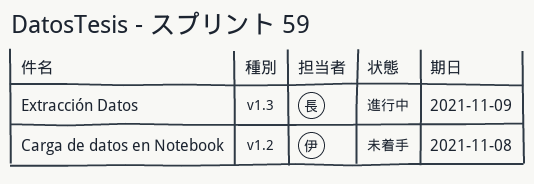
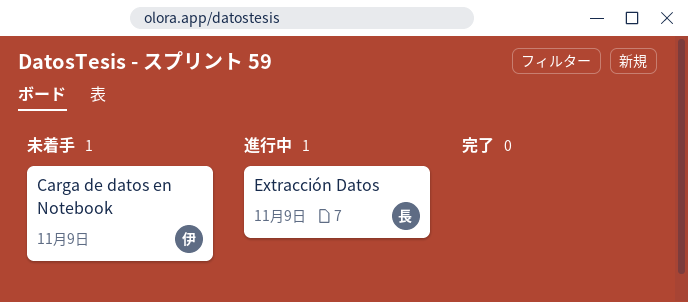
Carga de datos en Notebook, due: Nov 8 -> Nov 9

